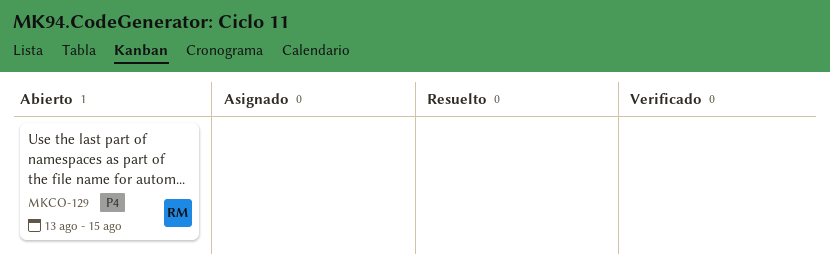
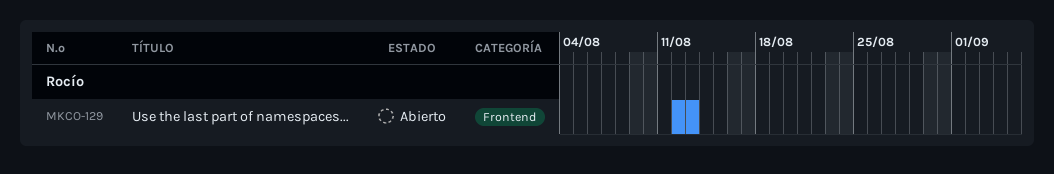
MKCO-129, start: Aug 13 -> Aug 12
MKCO-129, due: Aug 15 -> Aug 13

